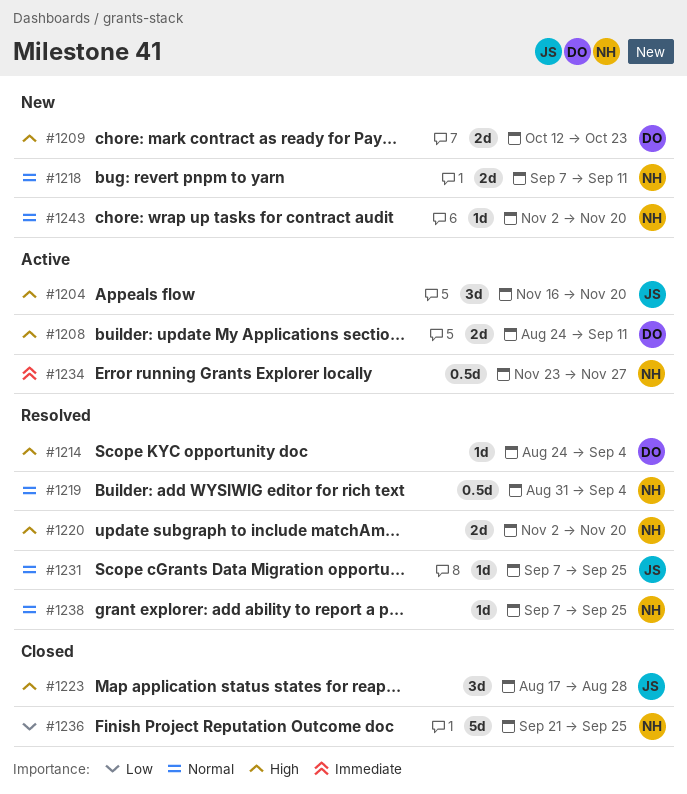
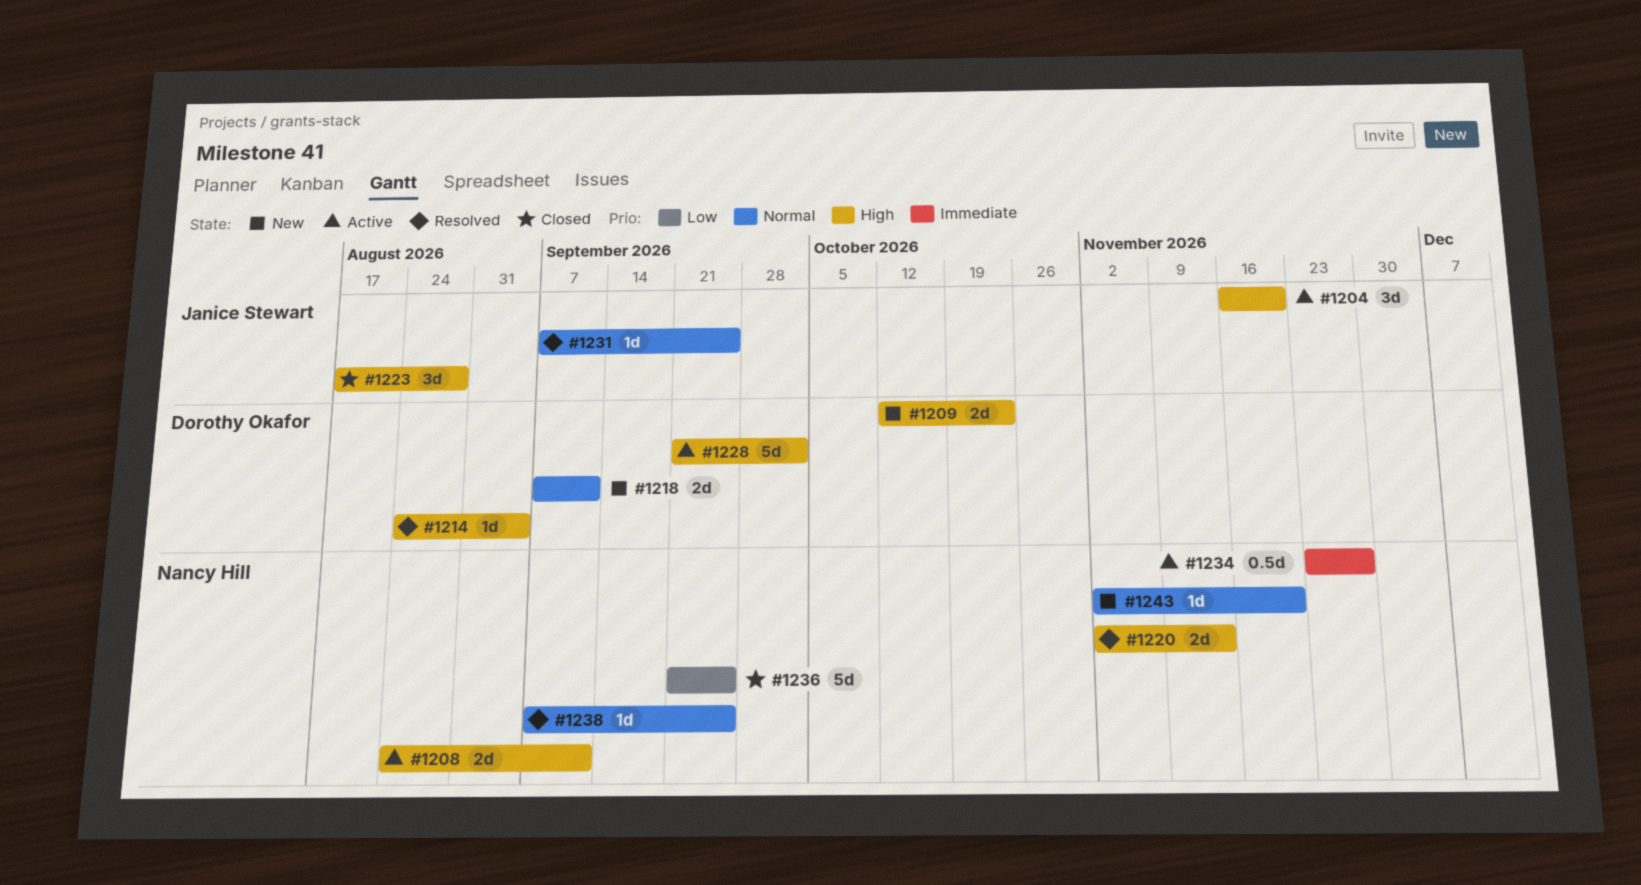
#1208, owner: Dorothy Okafor -> Nancy Hill
#1218, owner: Nancy Hill -> Dorothy Okafor
#1219: present -> none
#1220, due: Nov 20 -> Nov 13
#1228: none -> present

